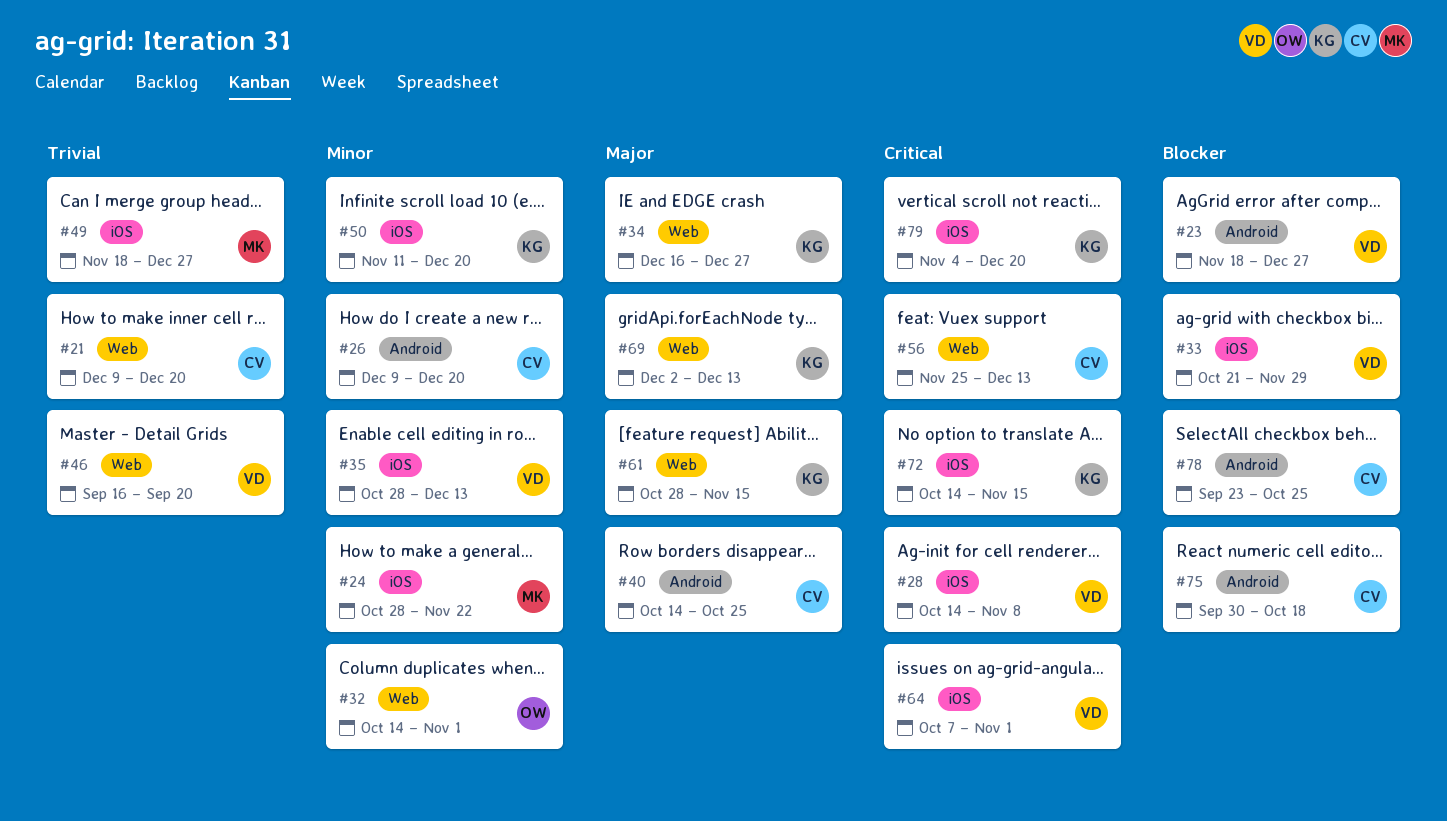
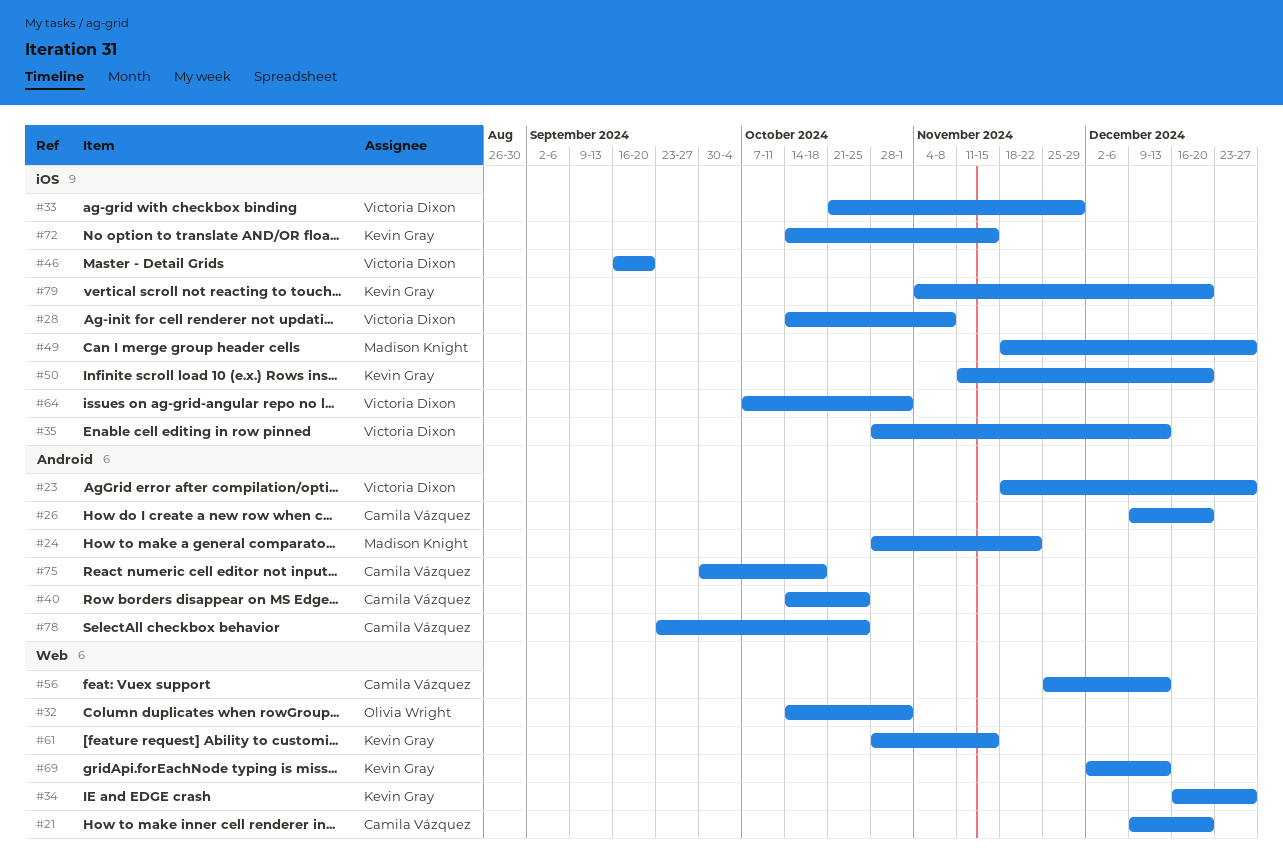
#24, label: iOS -> Android
#46, label: Web -> iOS

